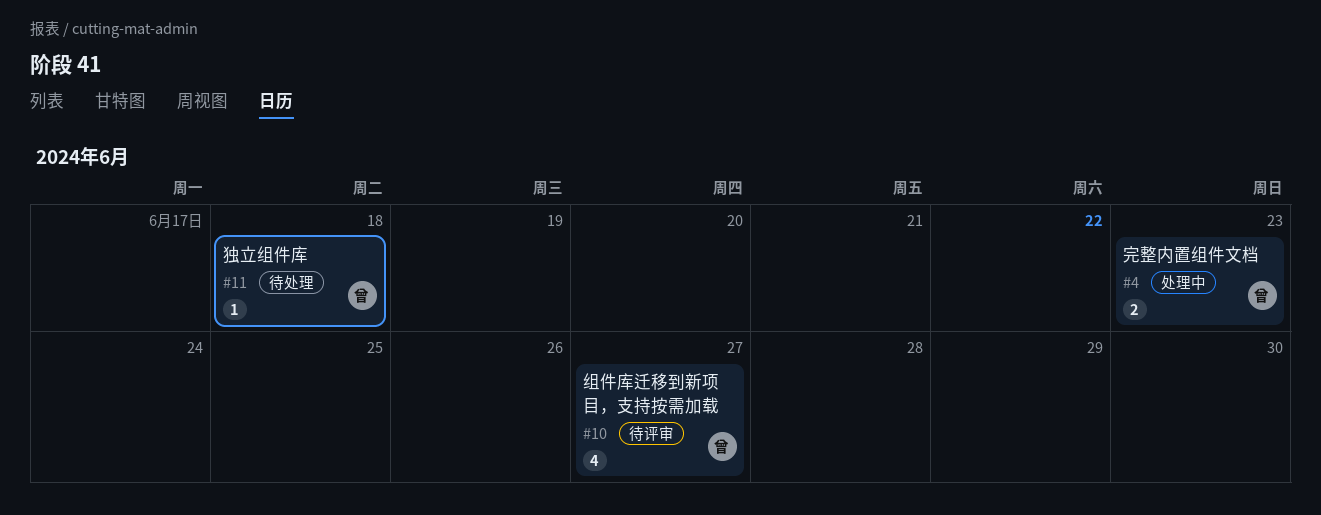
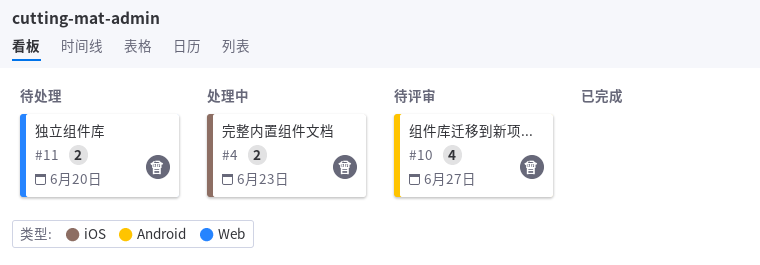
#11, estimate: 1 -> 2
#11, due: Jun 18 -> Jun 20

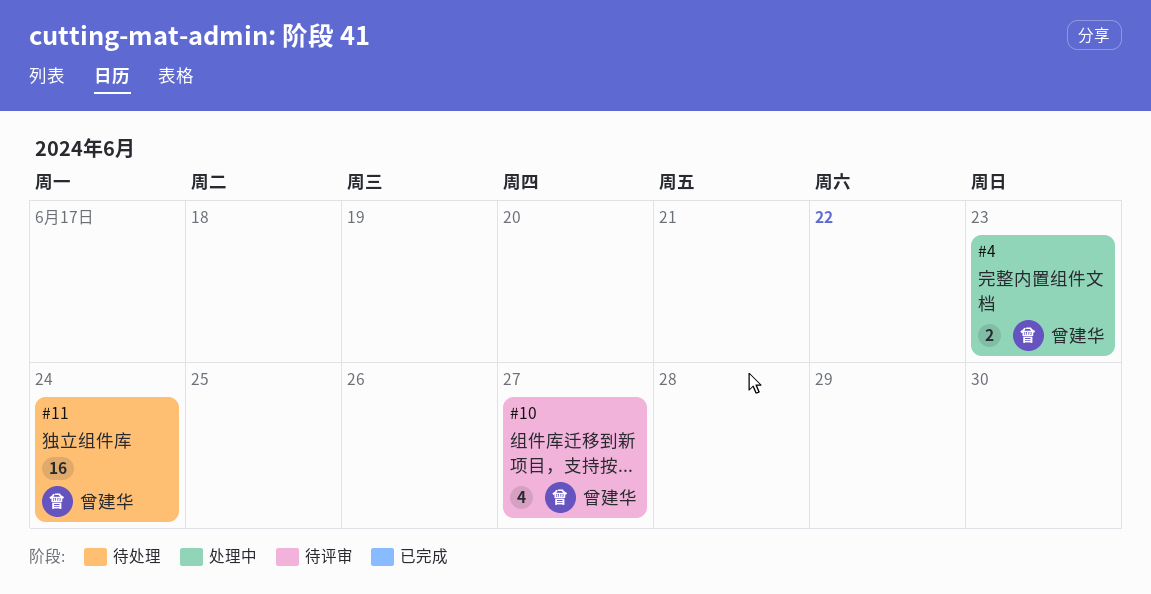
#11, estimate: 2 -> 16
#11, due: Jun 20 -> Jun 24

